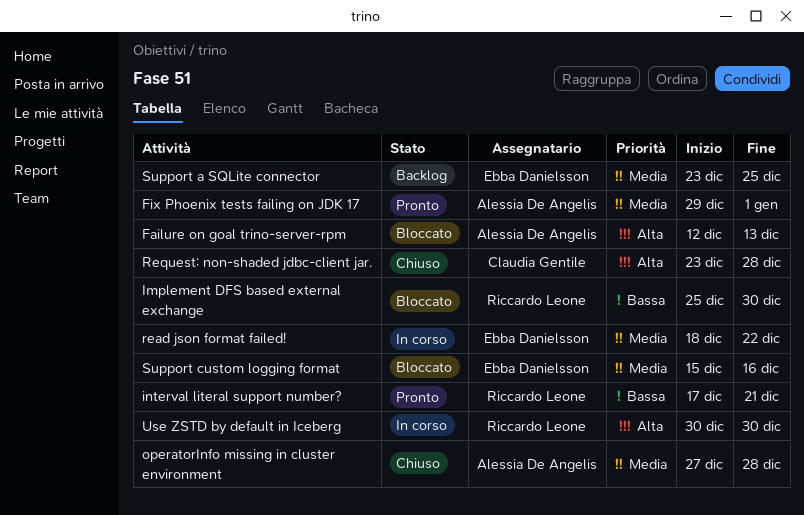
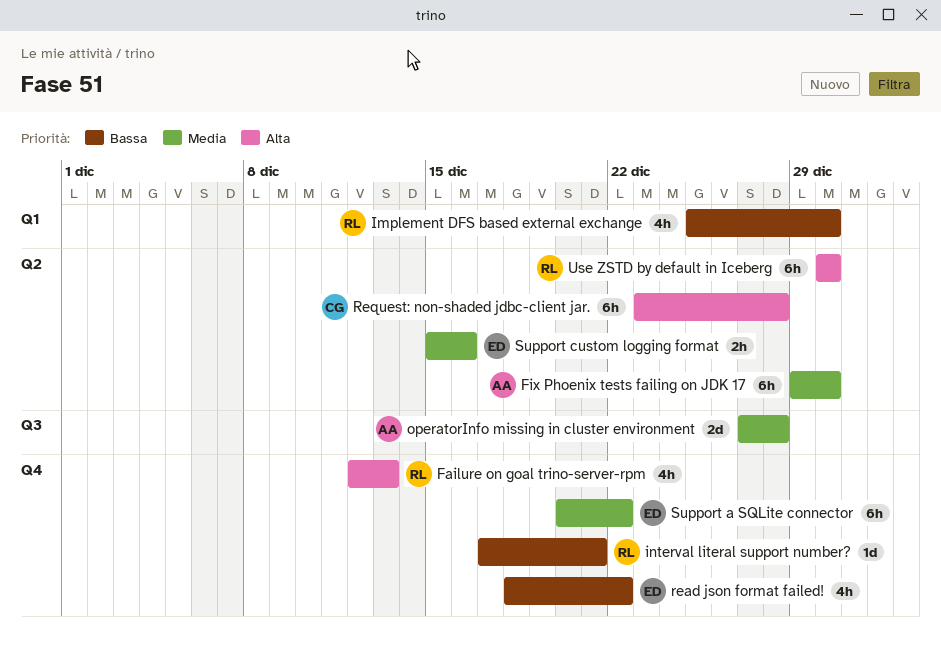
Failure on goal trino-server-rpm, owner: Alessia De Angelis -> Riccardo Leone
Fix Phoenix tests failing on JDK 17, due: Jan 1 -> Dec 30
read json format failed!, priority: Media -> Bassa
Support a SQLite connector, start: Dec 23 -> Dec 20
Support a SQLite connector, due: Dec 25 -> Dec 22

